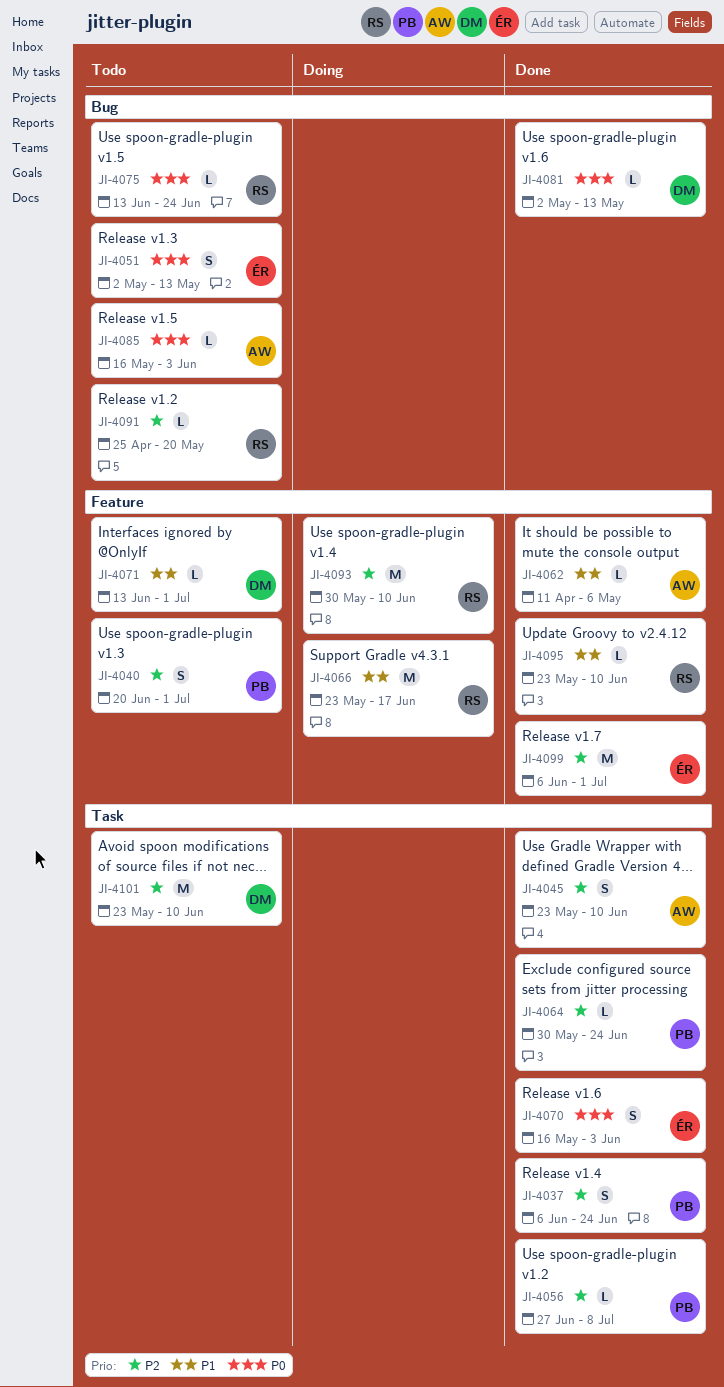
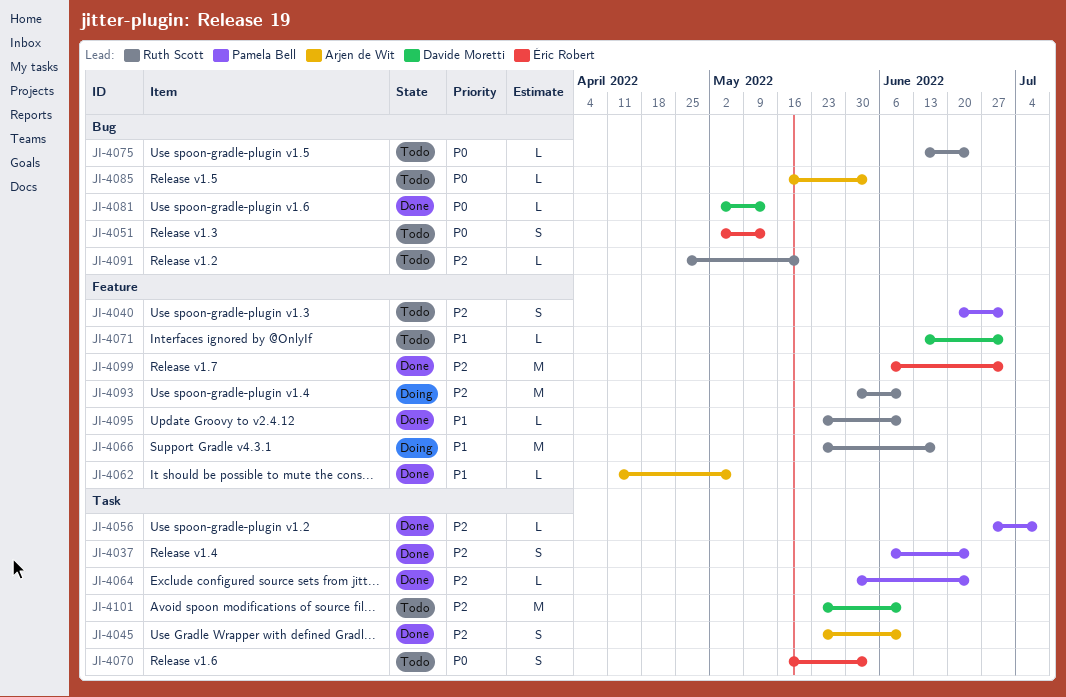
JI-4070, status: Done -> Todo

